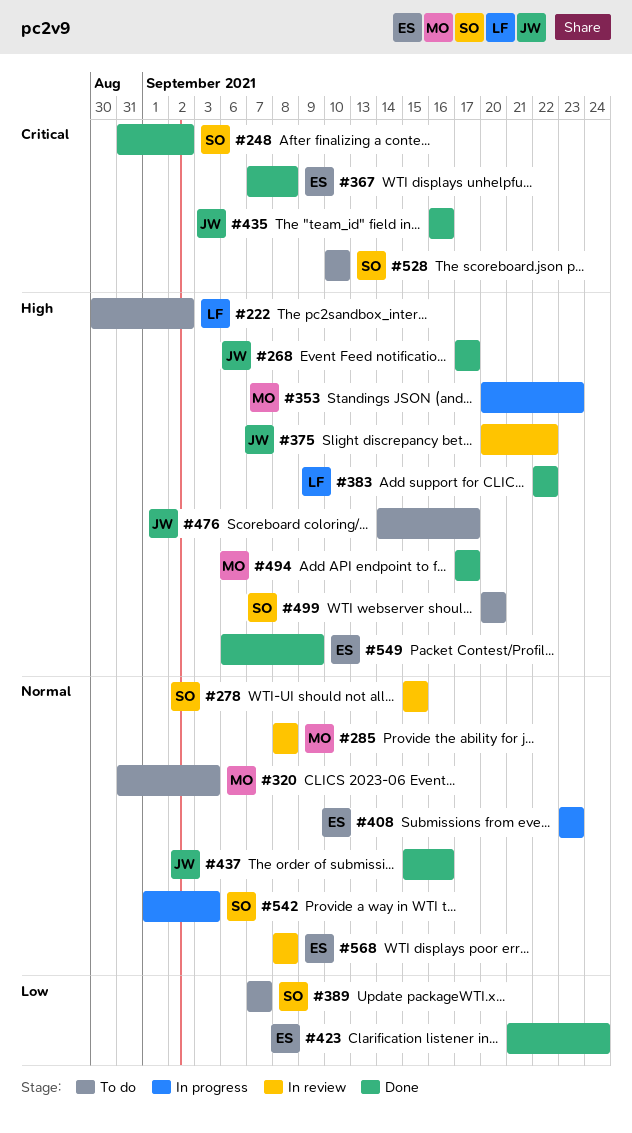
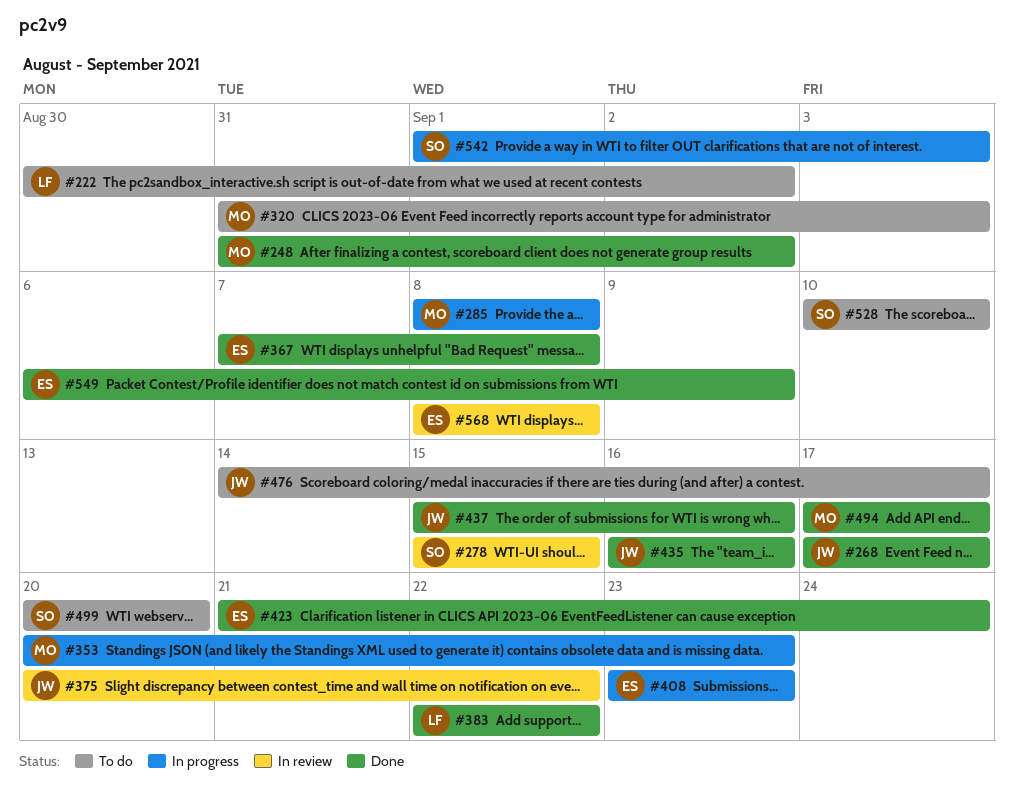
#248, owner: SO -> MO
#285, status: In review -> In progress
#389: present -> none

